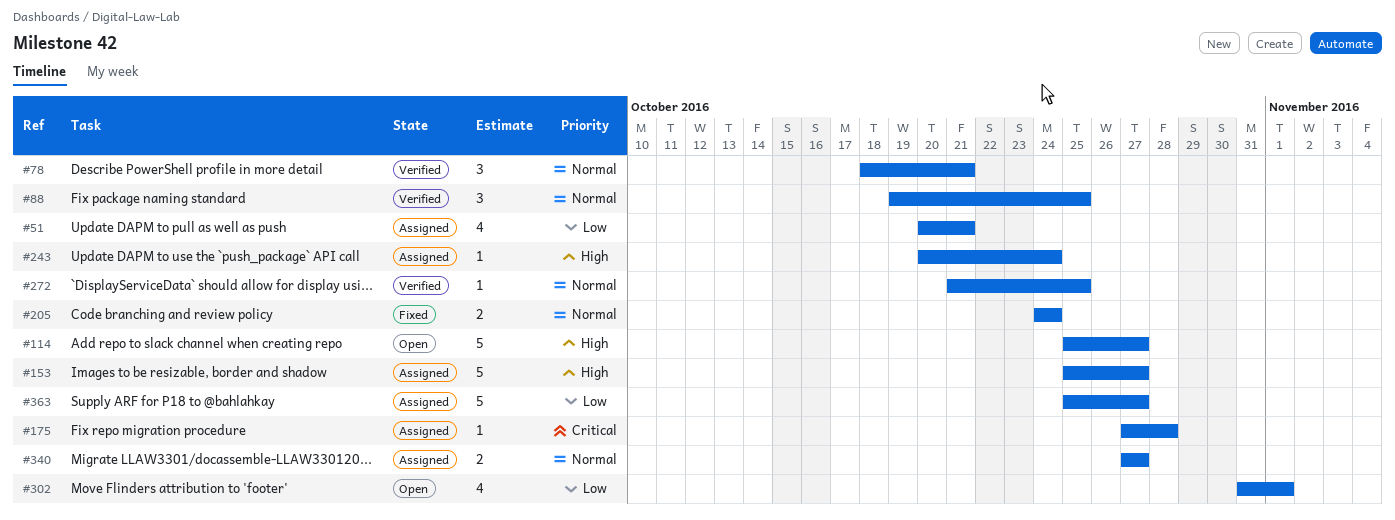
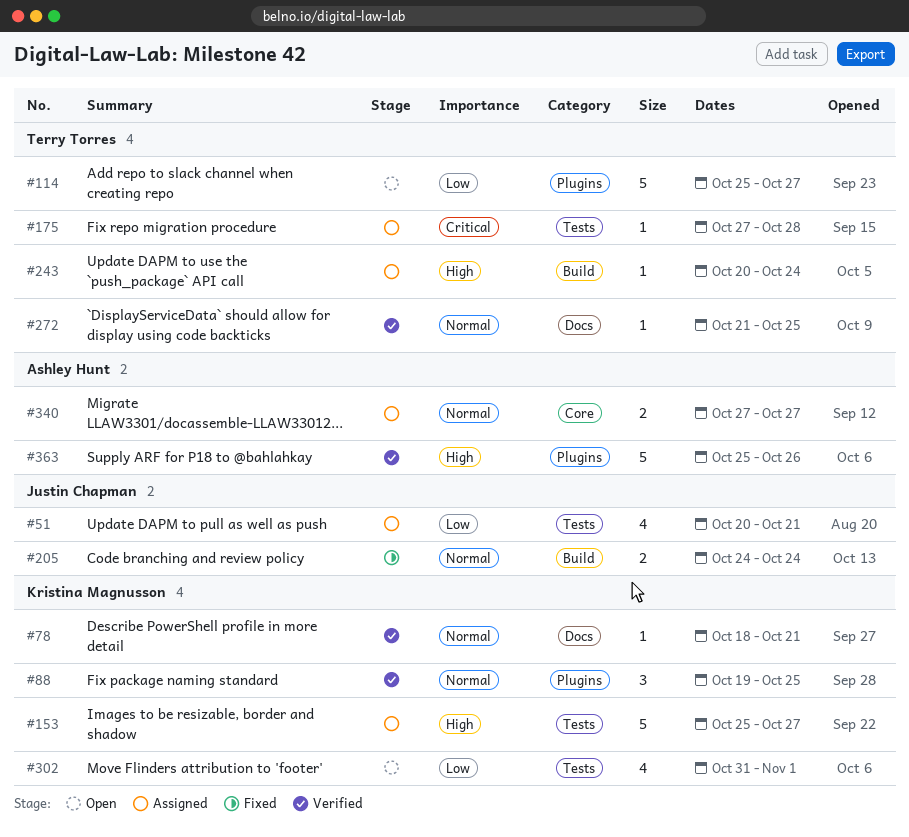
#78, estimate: 3 -> 1
#114, priority: High -> Low
#363, status: Assigned -> Verified
#363, priority: Low -> High
#363, due: Oct 27 -> Oct 26

